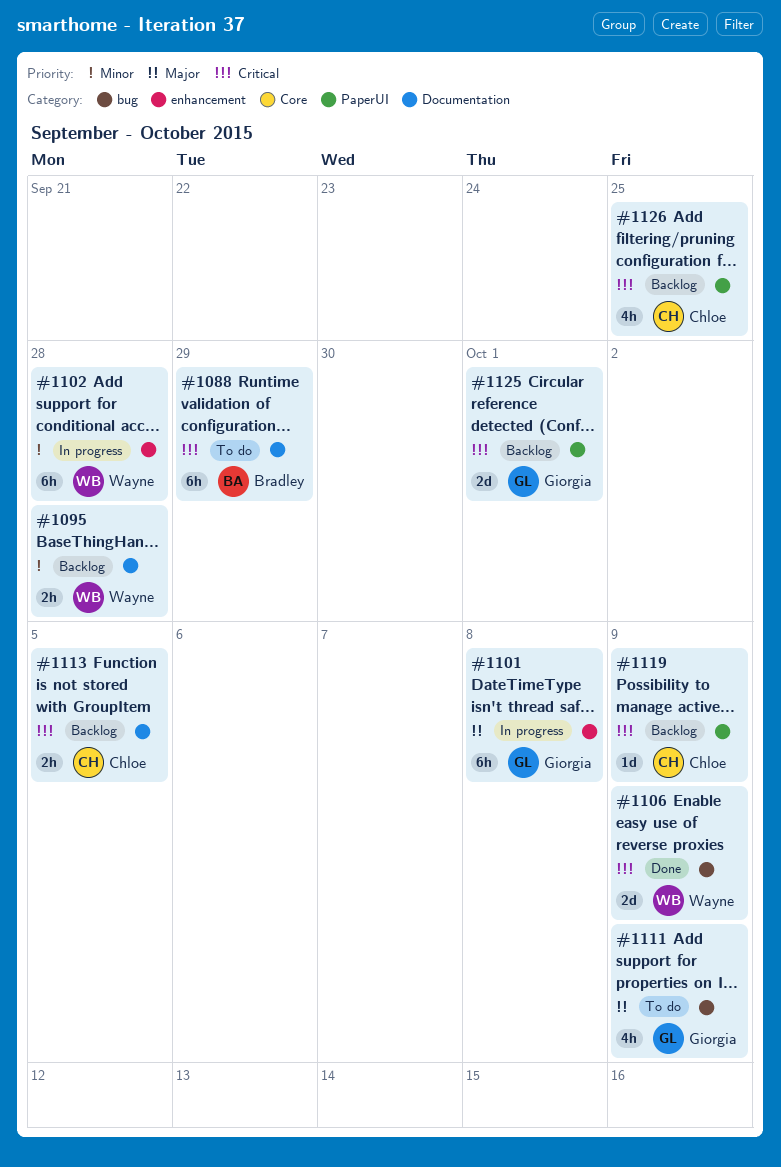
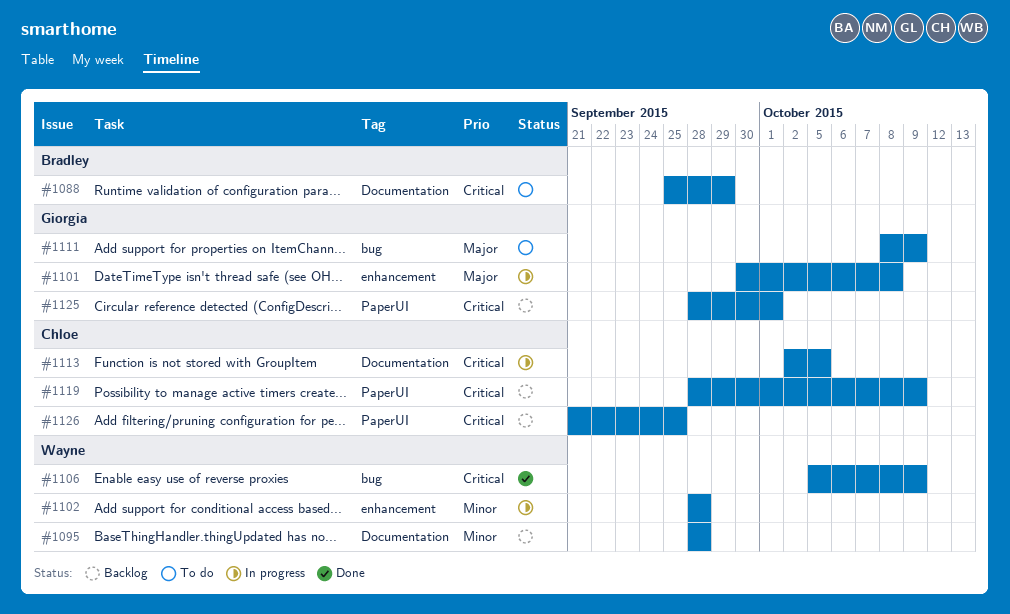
#1113, status: Backlog -> In progress

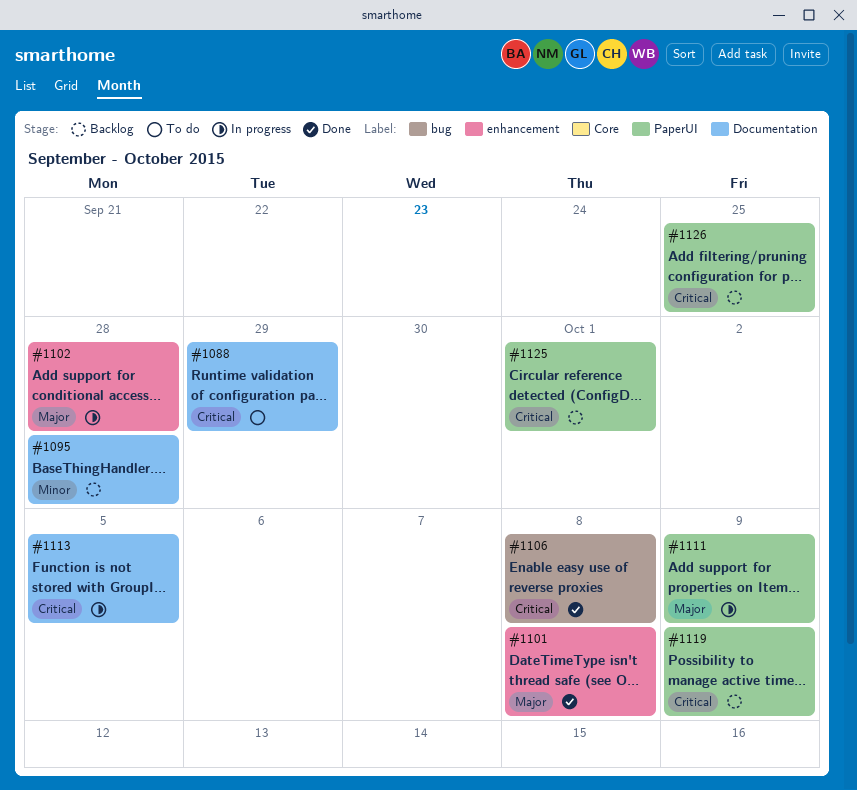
#1101, status: In progress -> Done
#1102, priority: Minor -> Major
#1106, due: Oct 9 -> Oct 8
#1111, status: To do -> In progress
#1111, label: bug -> PaperUI

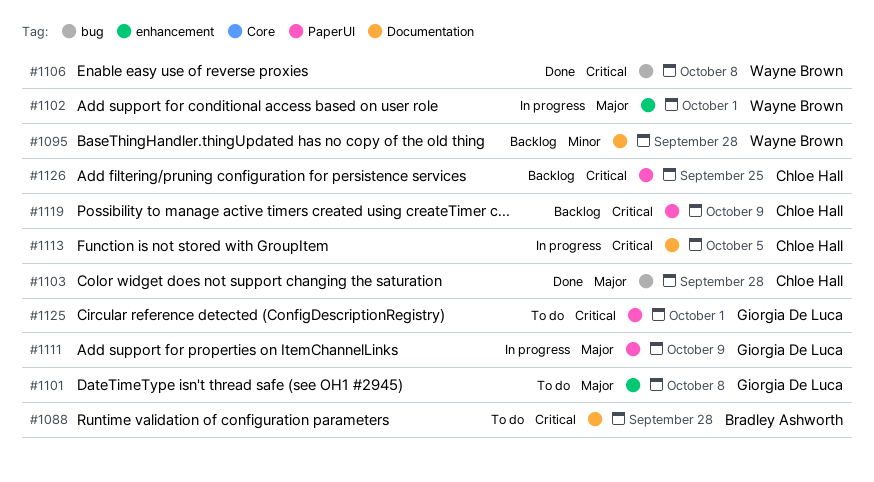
#1088, due: Sep 29 -> Sep 28
#1101, status: Done -> To do
#1102, due: Sep 28 -> Oct 1
#1103: none -> present
#1125, status: Backlog -> To do

